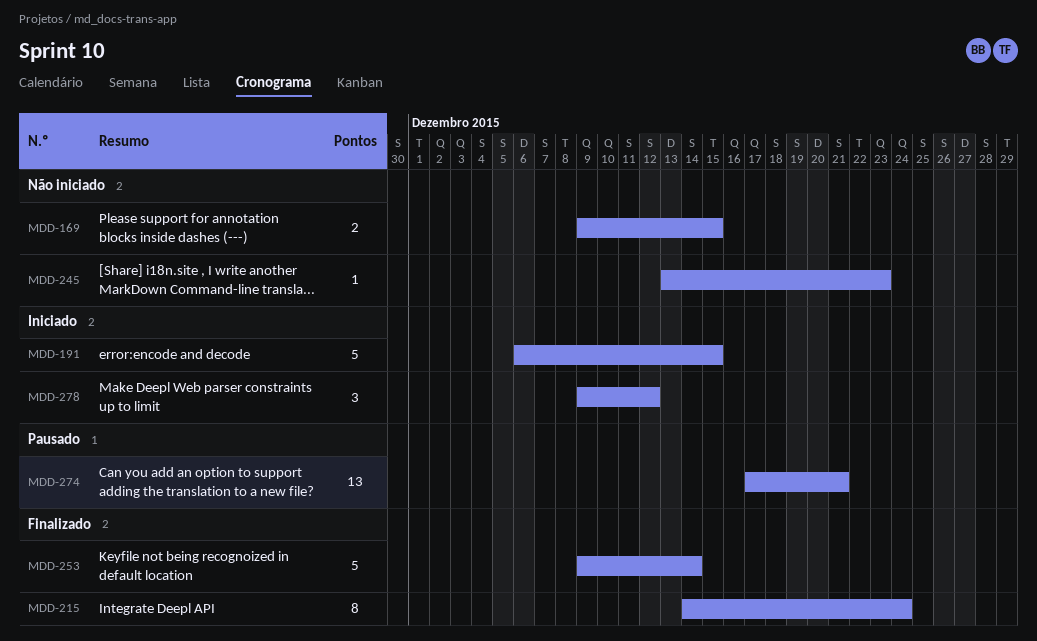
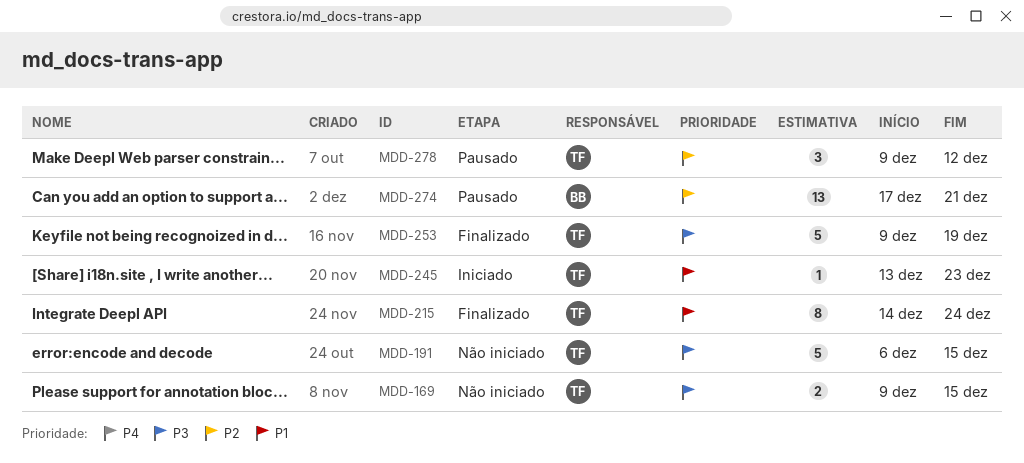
MDD-191, status: Iniciado -> Não iniciado
MDD-245, status: Não iniciado -> Iniciado
MDD-253, due: Dec 14 -> Dec 19
MDD-278, status: Iniciado -> Pausado

